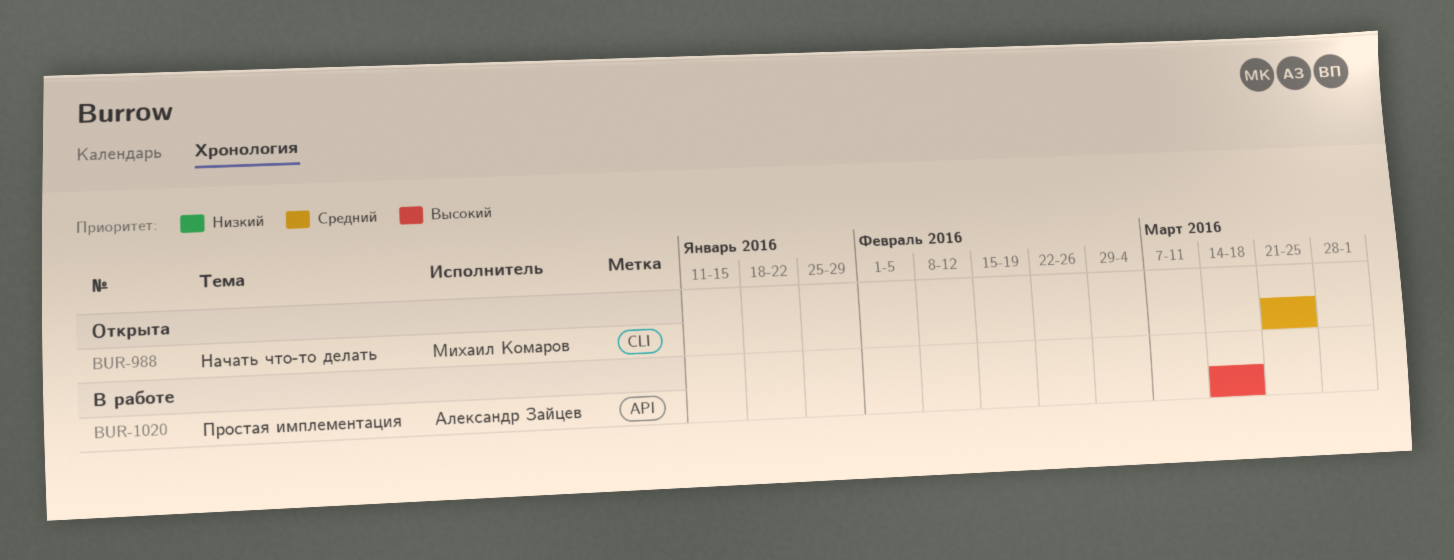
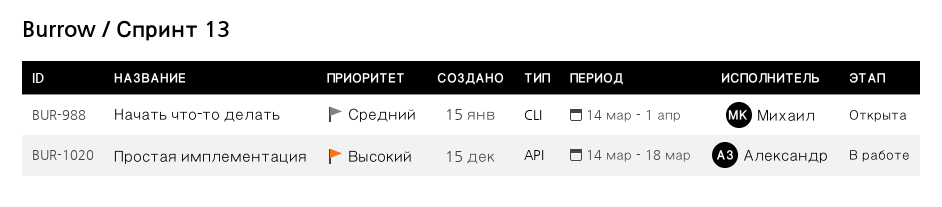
BUR-988, start: Mar 21 -> Mar 14
BUR-988, due: Mar 25 -> Apr 1

